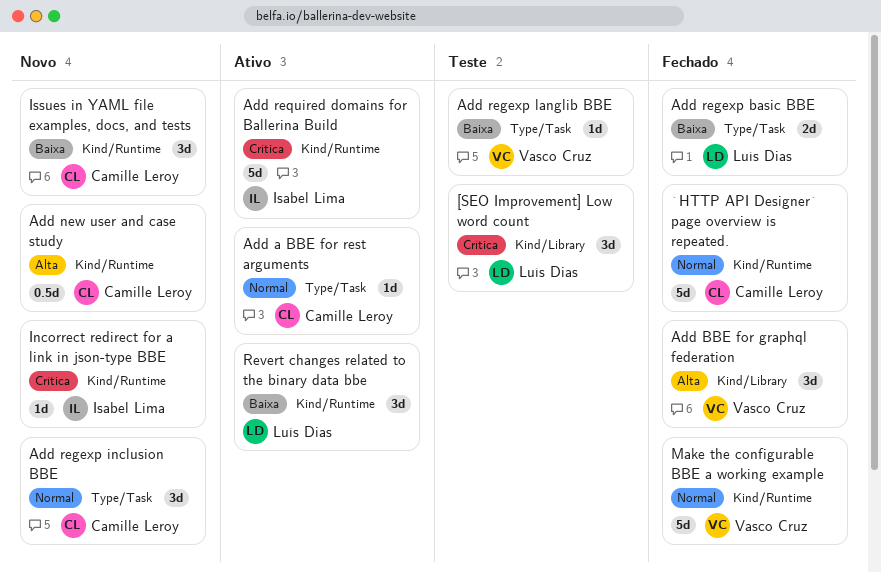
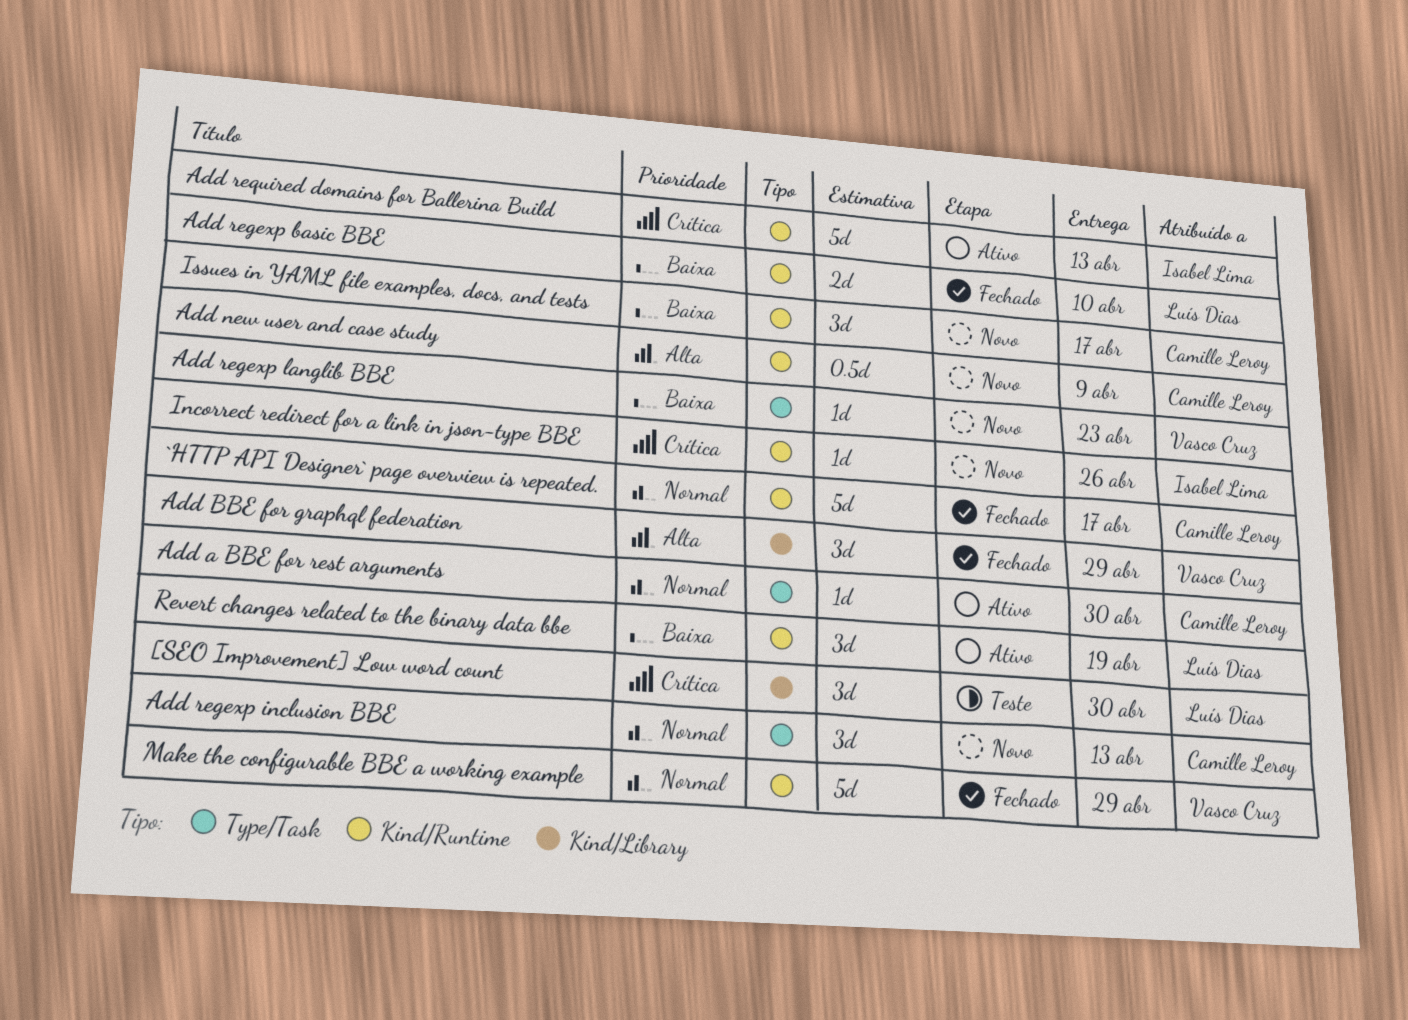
Add regexp basic BBE, label: Type/Task -> Kind/Runtime
Add regexp langlib BBE, status: Teste -> Novo

